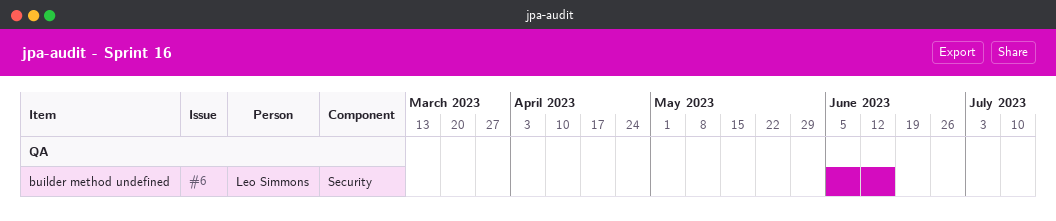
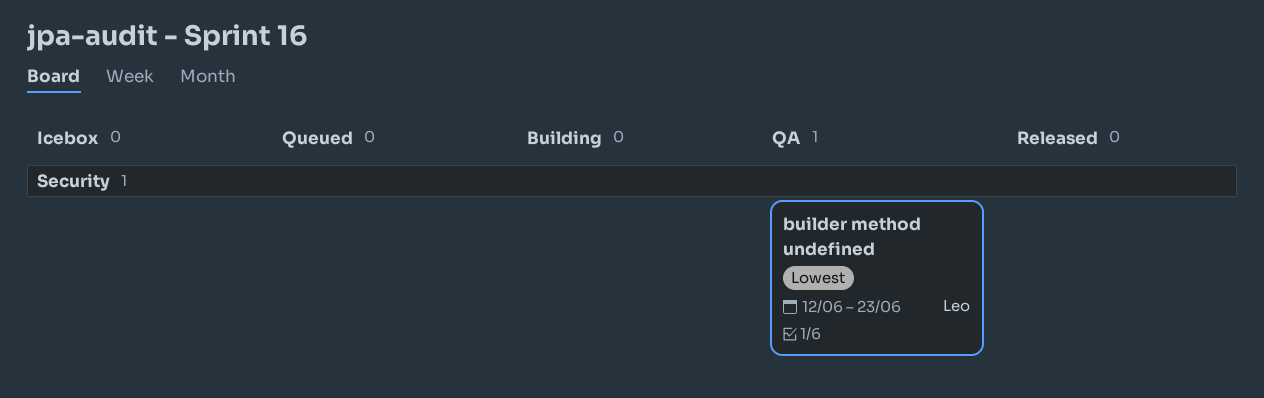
builder method undefined, start: Jun 5 -> Jun 12
builder method undefined, due: Jun 16 -> Jun 23

